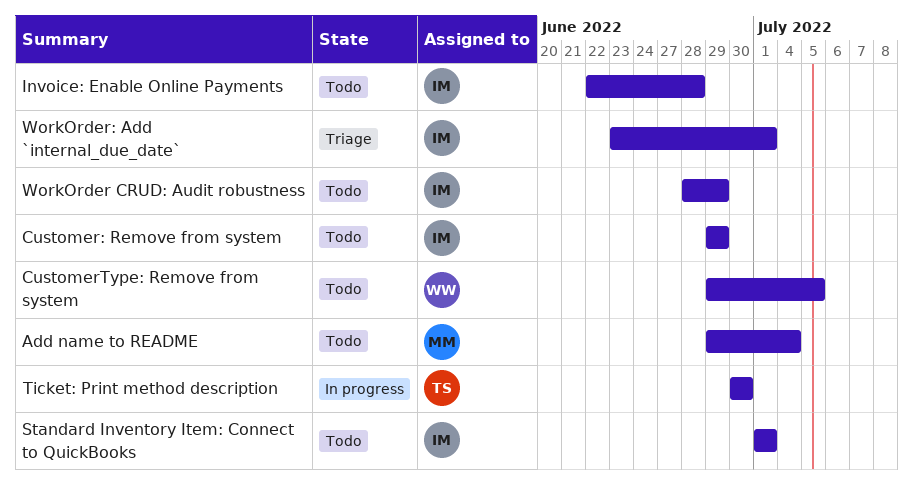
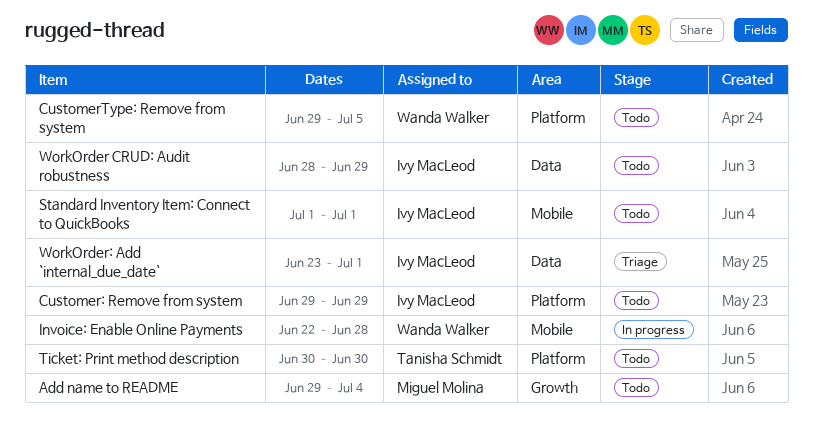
Invoice: Enable Online Payments, status: Todo -> In progress
Invoice: Enable Online Payments, owner: Ivy MacLeod -> Wanda Walker
Ticket: Print method description, status: In progress -> Todo

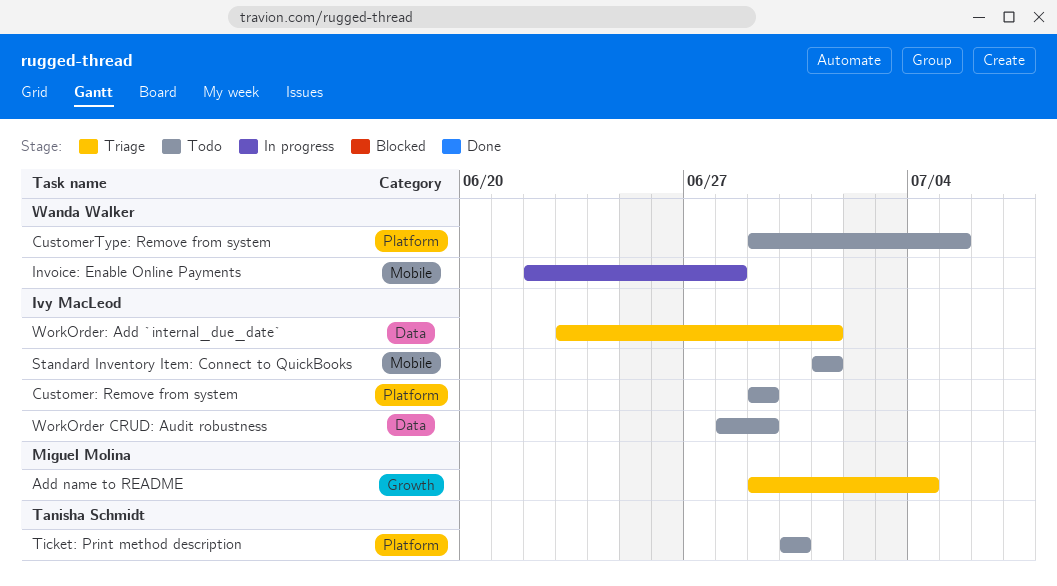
Add name to README, status: Todo -> Triage

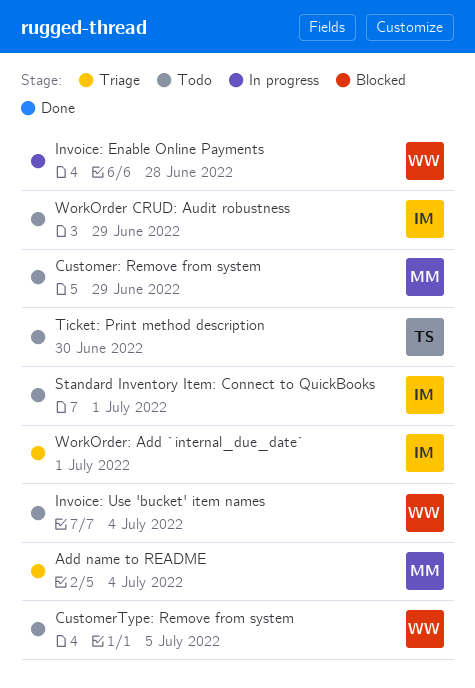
Customer: Remove from system, owner: Ivy MacLeod -> Miguel Molina
Invoice: Use 'bucket' item names: none -> present

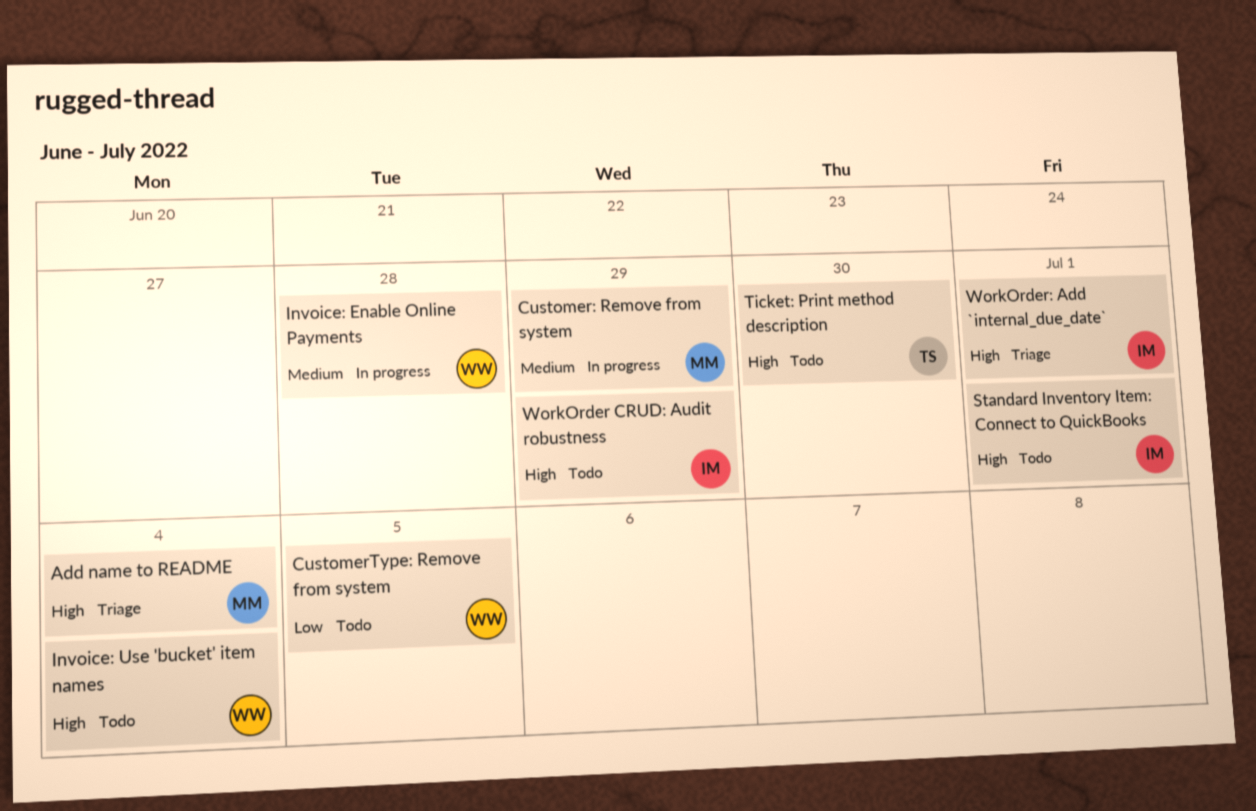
Customer: Remove from system, status: Todo -> In progress

